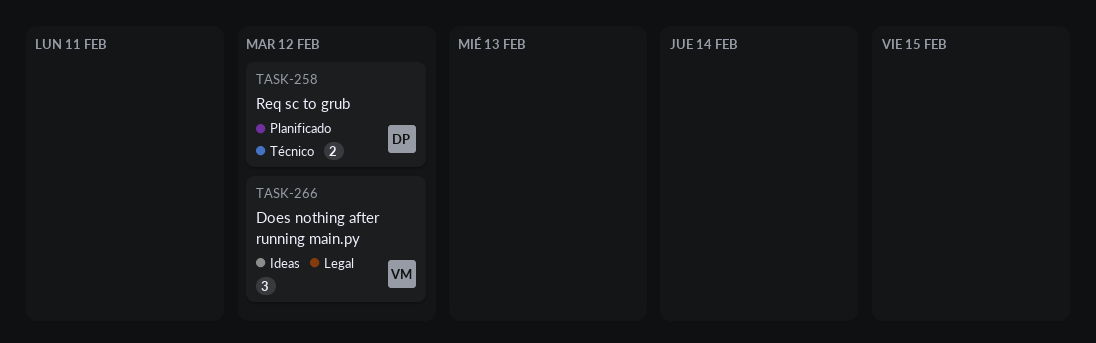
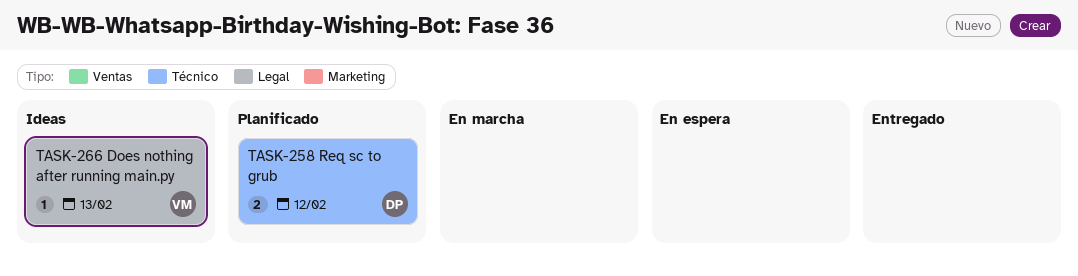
TASK-266, estimate: 3 -> 1
TASK-266, due: Feb 12 -> Feb 13

